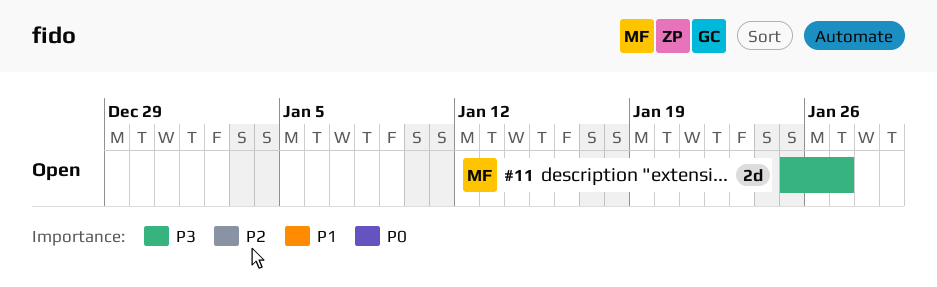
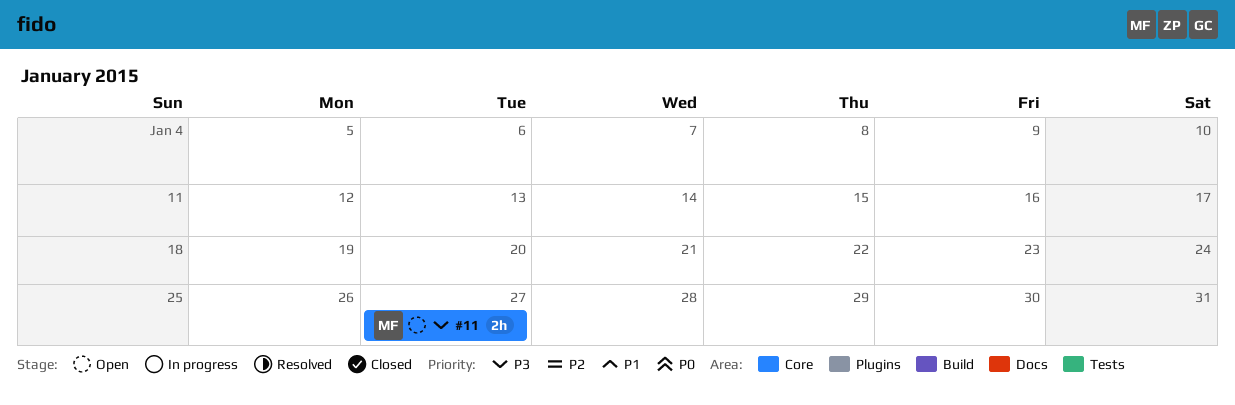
#11, estimate: 2d -> 2h
#11, start: Jan 25 -> Jan 27

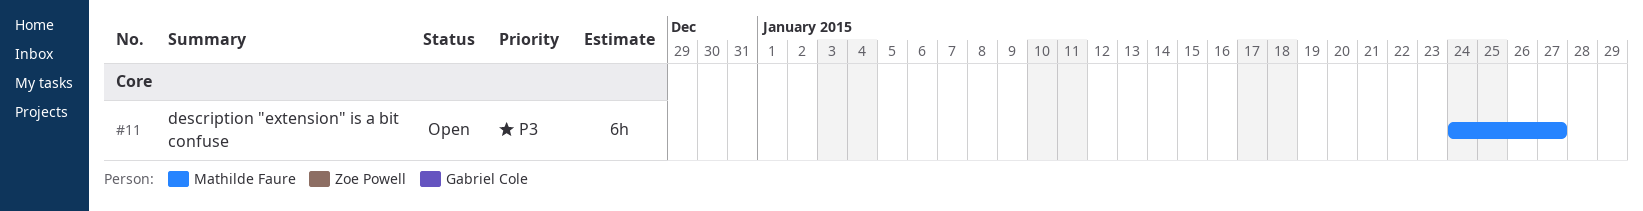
#11, estimate: 2h -> 6h
#11, start: Jan 27 -> Jan 24

